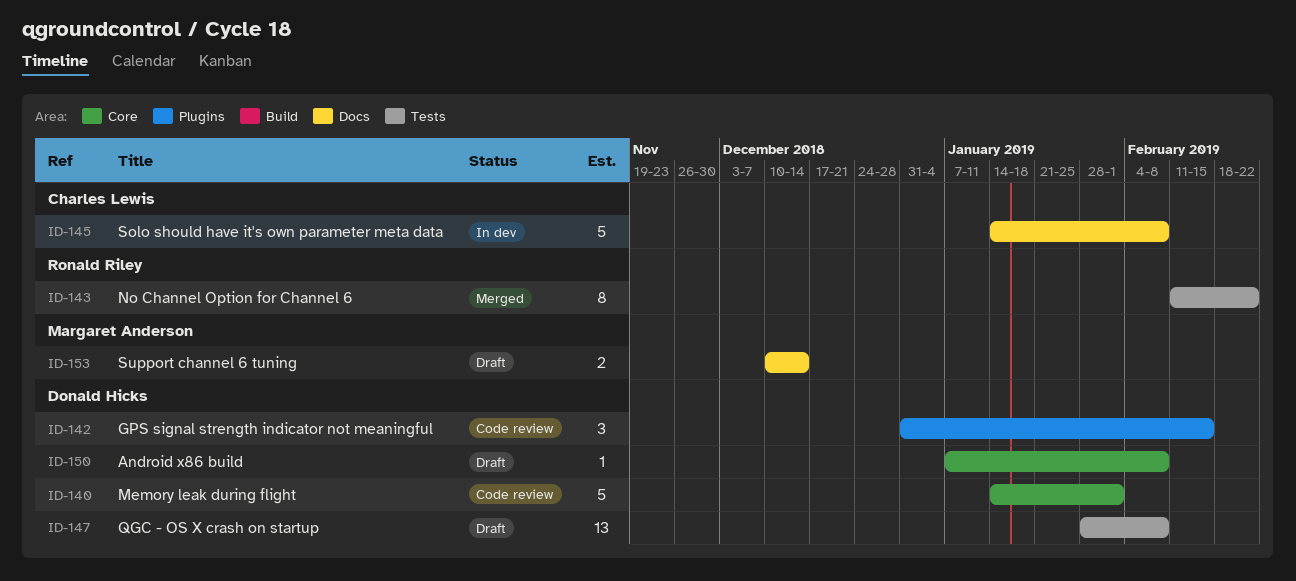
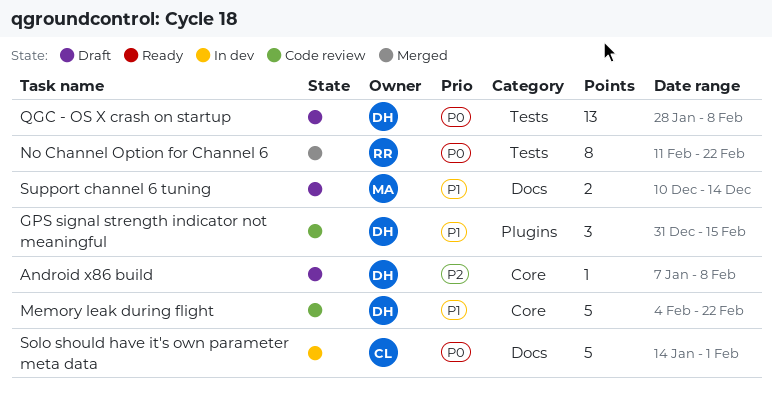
Memory leak during flight, start: Jan 14 -> Feb 4
Memory leak during flight, due: Feb 1 -> Feb 22
Solo should have it's own parameter meta data, due: Feb 8 -> Feb 1

